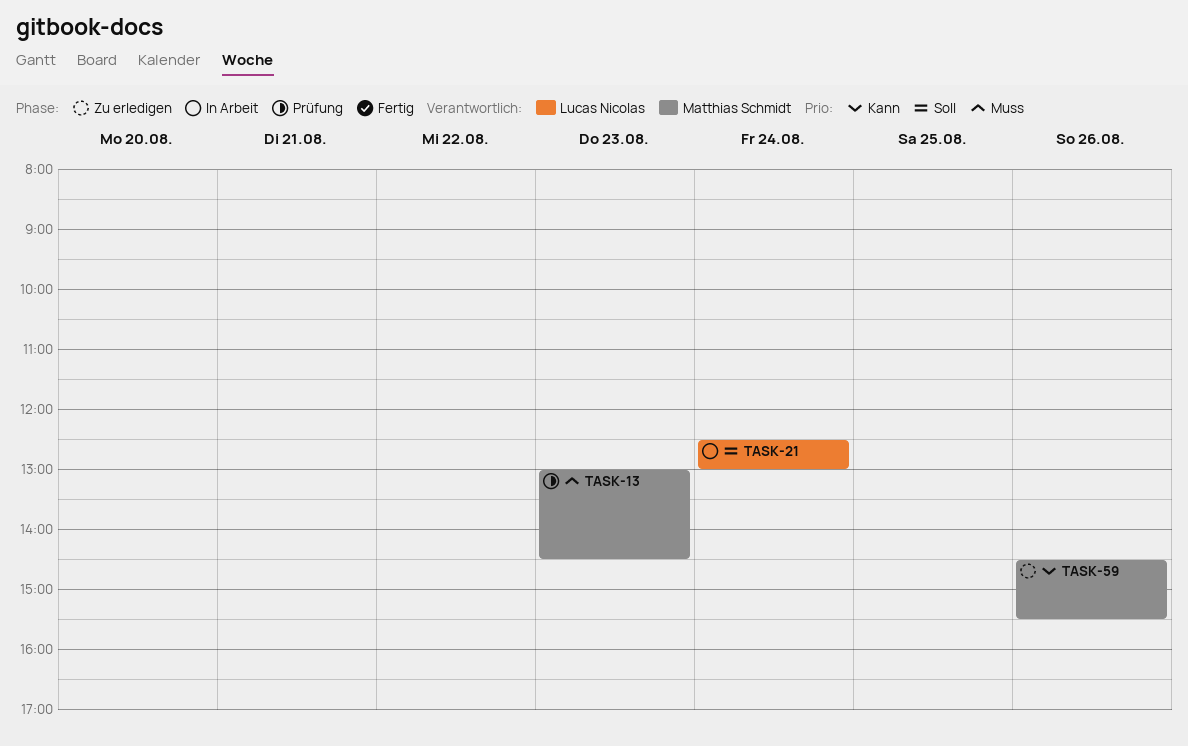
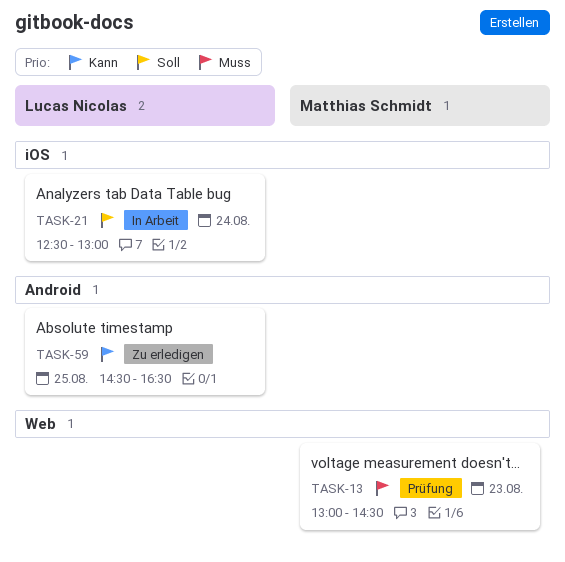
TASK-59, owner: Matthias Schmidt -> Lucas Nicolas
TASK-59, day: Aug 26 -> Aug 25
TASK-59, ends: 15:30 -> 16:30

